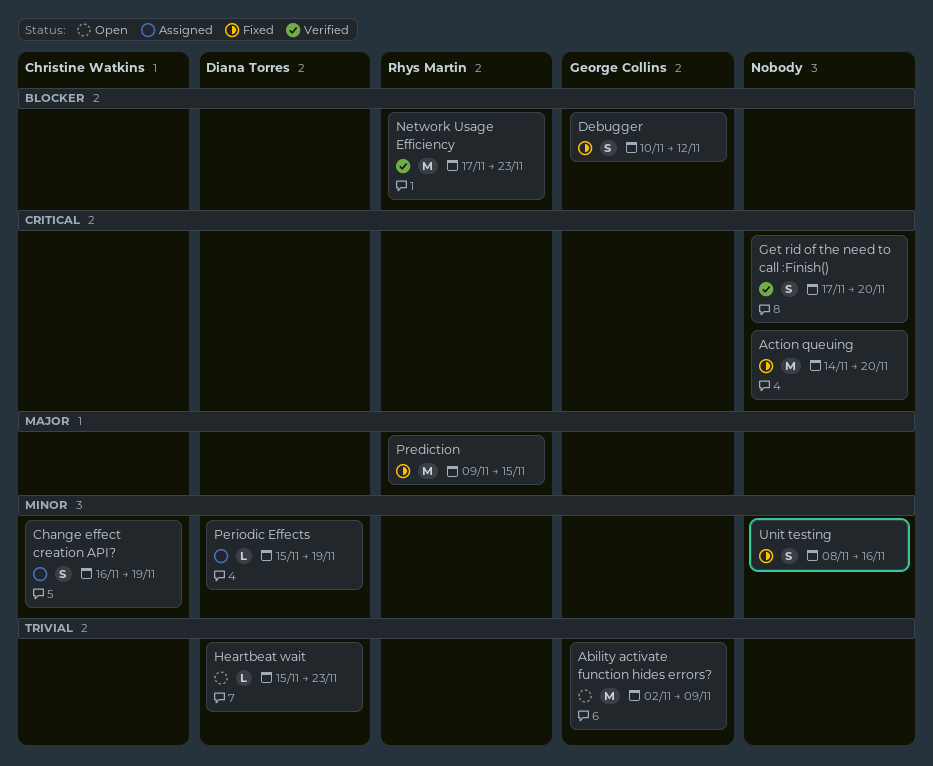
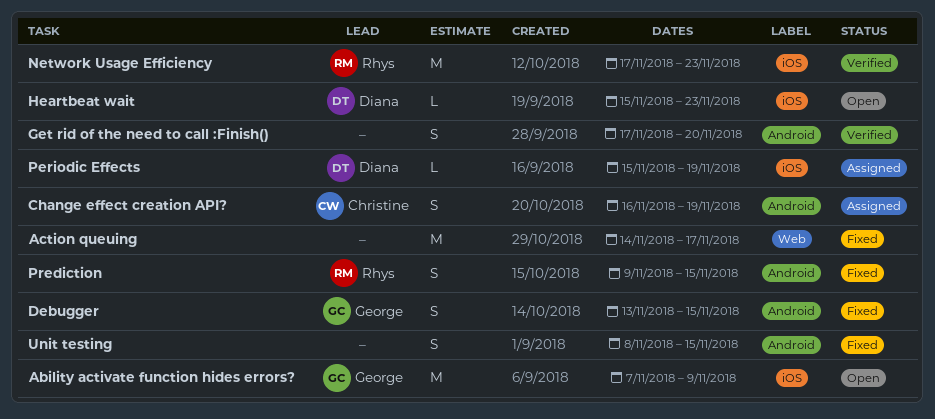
Ability activate function hides errors?, start: Nov 2 -> Nov 7
Action queuing, due: Nov 20 -> Nov 17
Debugger, start: Nov 10 -> Nov 13
Debugger, due: Nov 12 -> Nov 15
Prediction, estimate: M -> S
Unit testing, due: Nov 16 -> Nov 15

